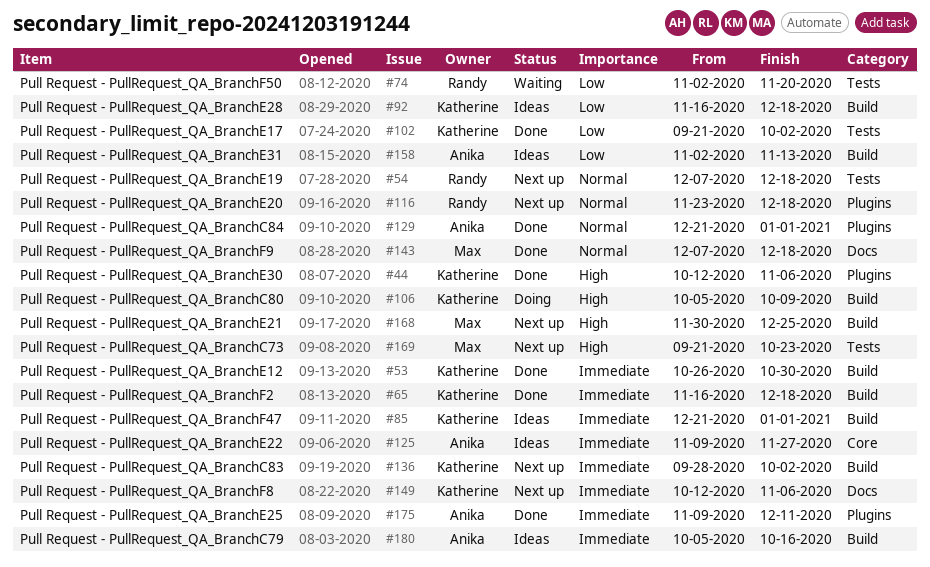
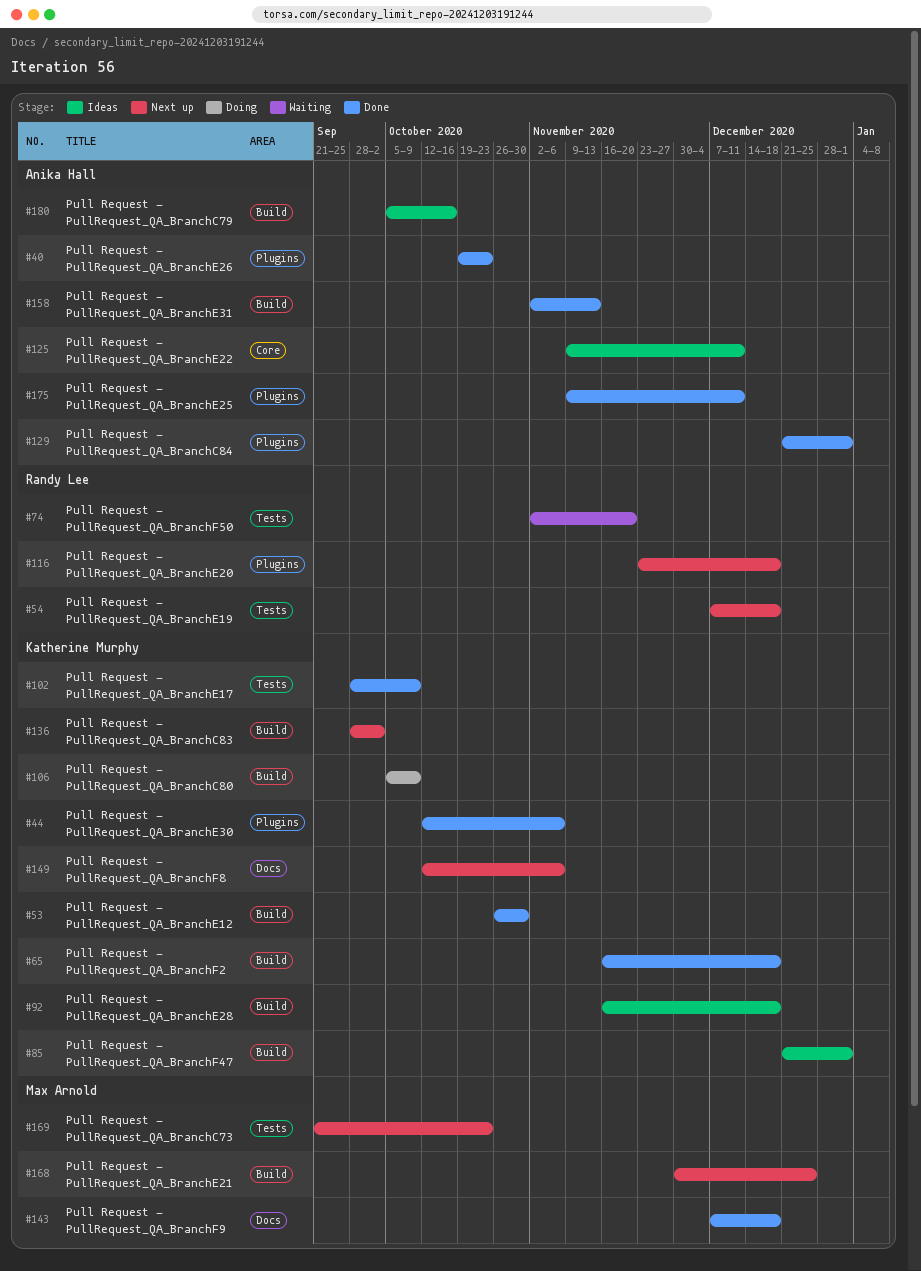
#40: none -> present
#102, start: Sep 21 -> Sep 28
#102, due: Oct 2 -> Oct 9
#125, due: Nov 27 -> Dec 11
#158, status: Ideas -> Done

